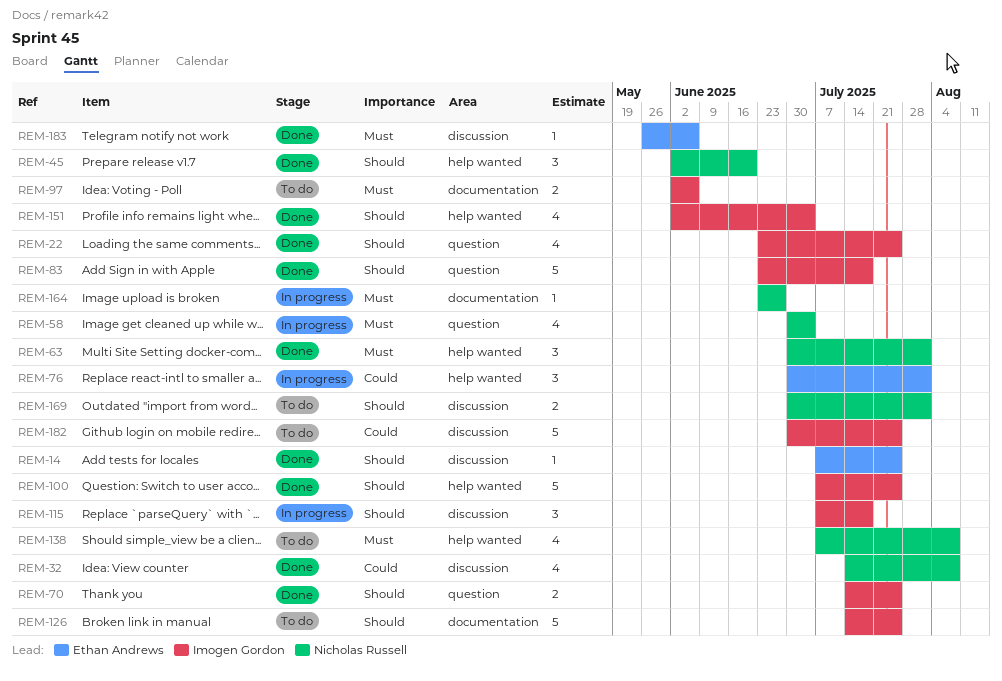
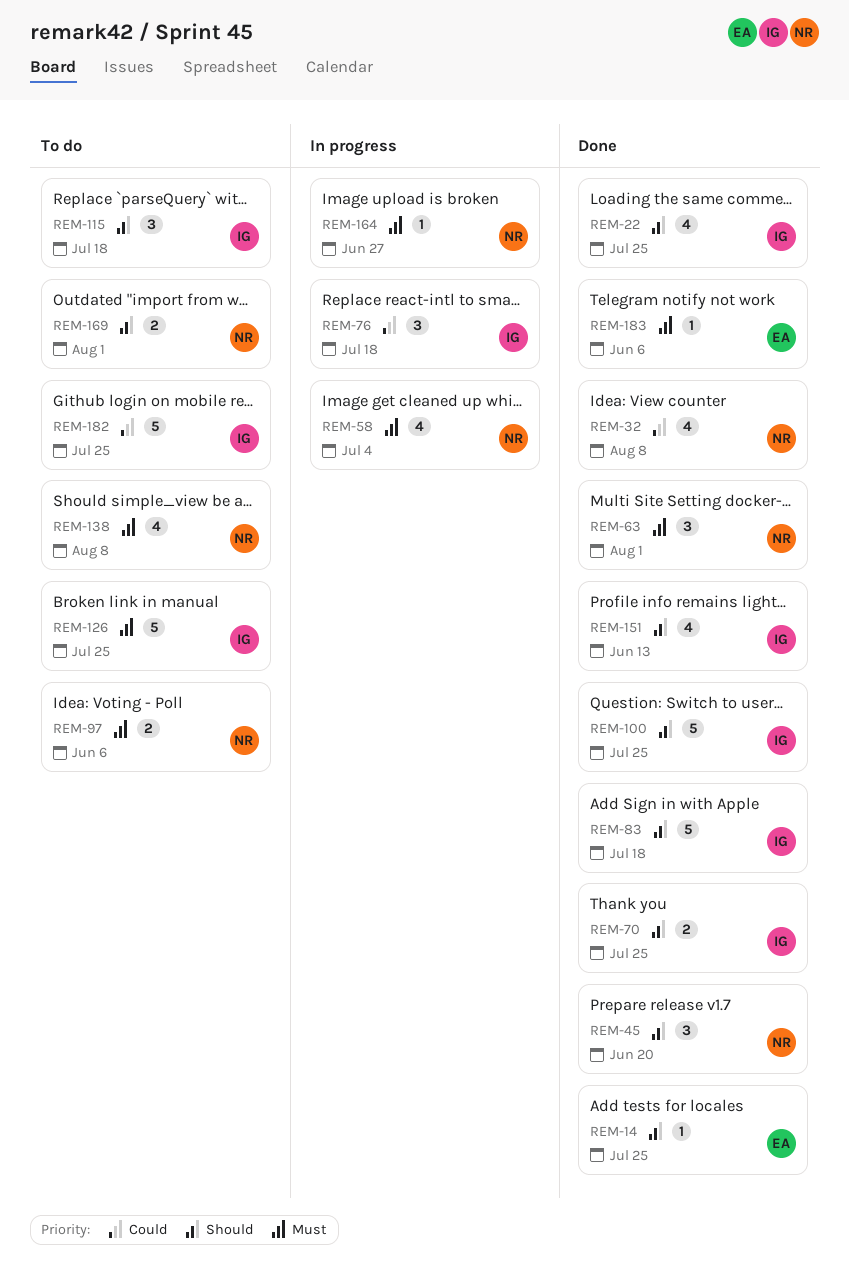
REM-76, owner: Ethan Andrews -> Imogen Gordon
REM-76, due: Aug 1 -> Jul 18
REM-97, owner: Imogen Gordon -> Nicholas Russell
REM-115, status: In progress -> To do
REM-126, priority: Should -> Must
REM-151, due: Jul 4 -> Jun 13

